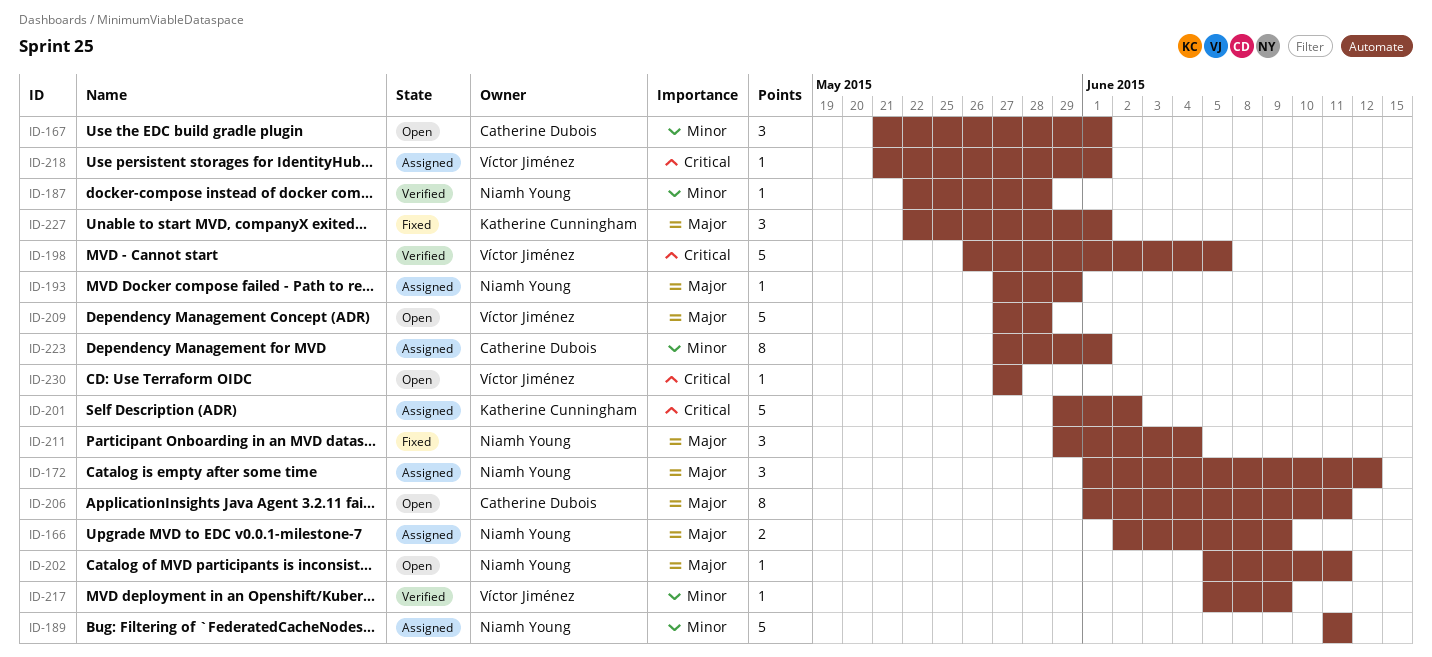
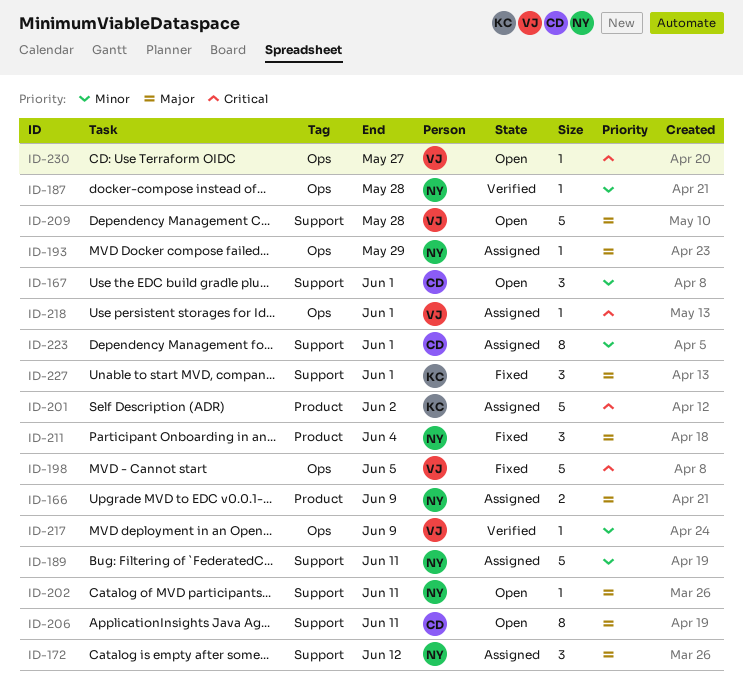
ID-198, status: Verified -> Fixed

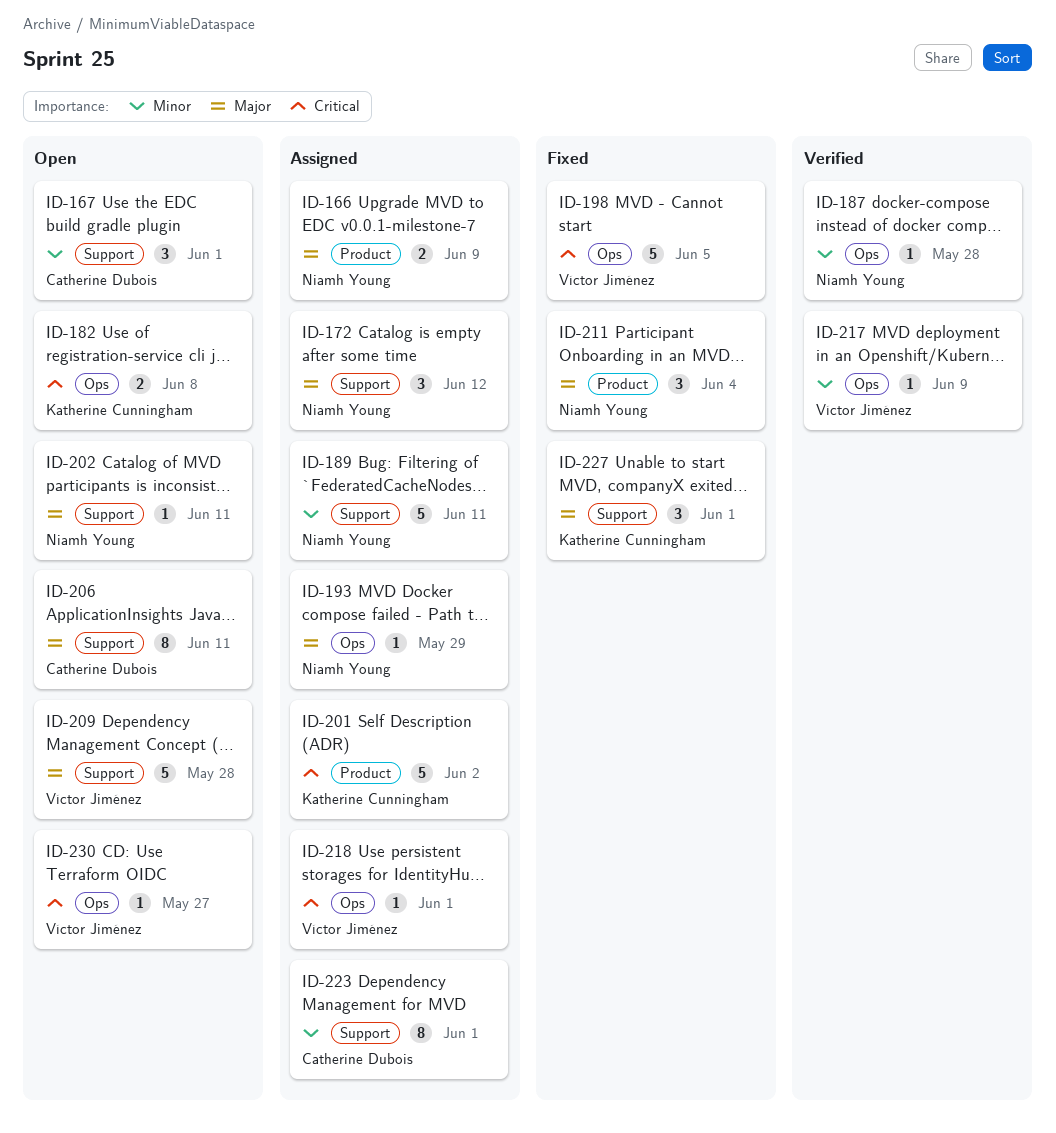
ID-182: none -> present

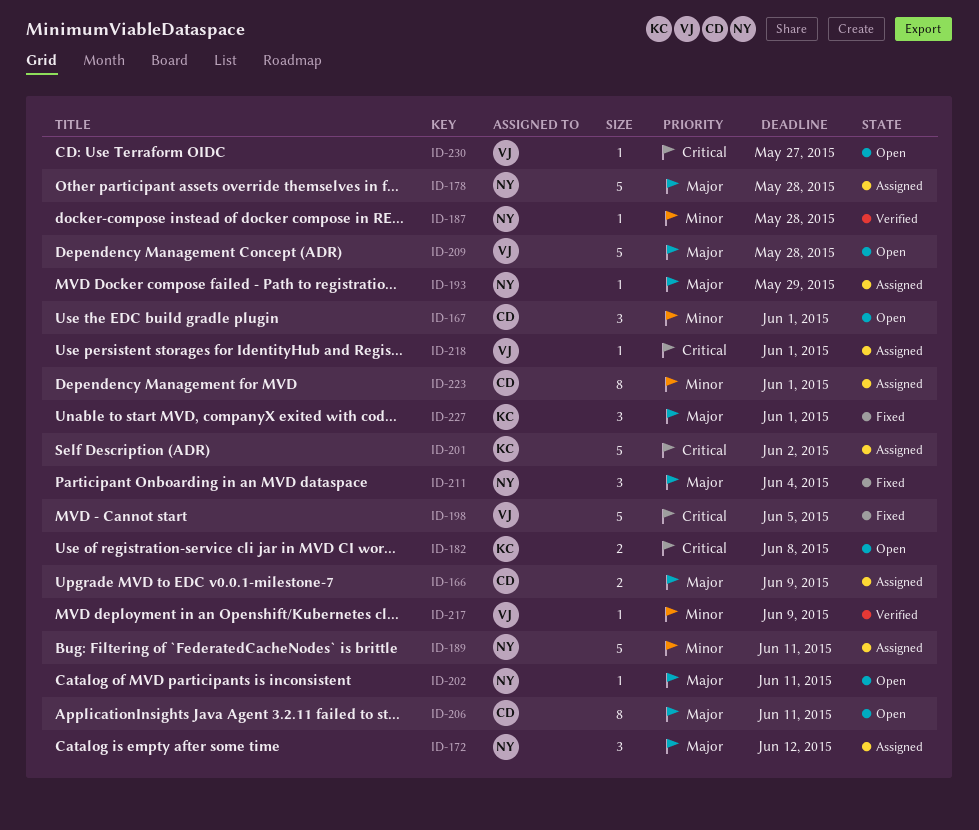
ID-166, owner: Niamh Young -> Catherine Dubois
ID-178: none -> present

